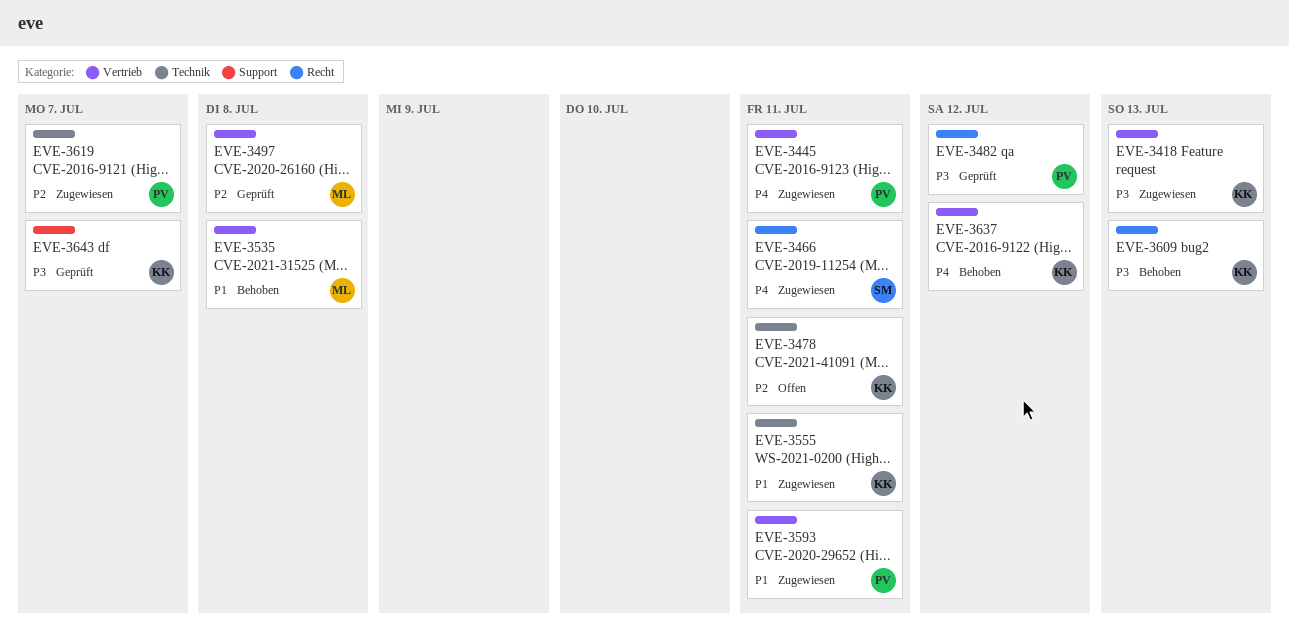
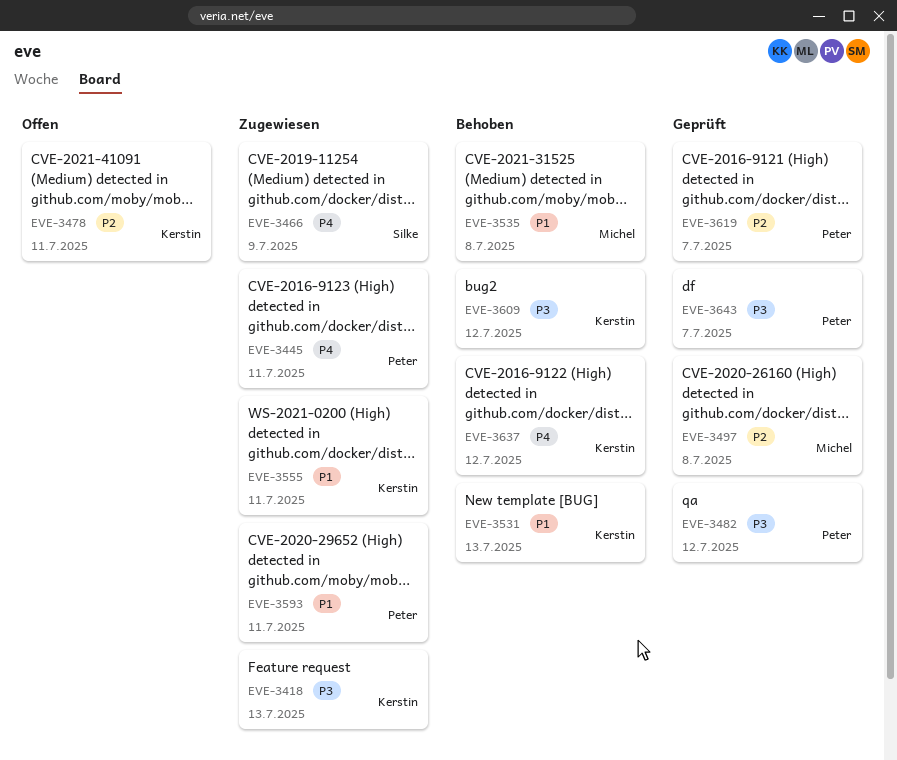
EVE-3466, due: Jul 11 -> Jul 9
EVE-3531: none -> present
EVE-3609, due: Jul 13 -> Jul 12
EVE-3619, status: Zugewiesen -> Geprüft
EVE-3643, owner: Kerstin -> Peter

